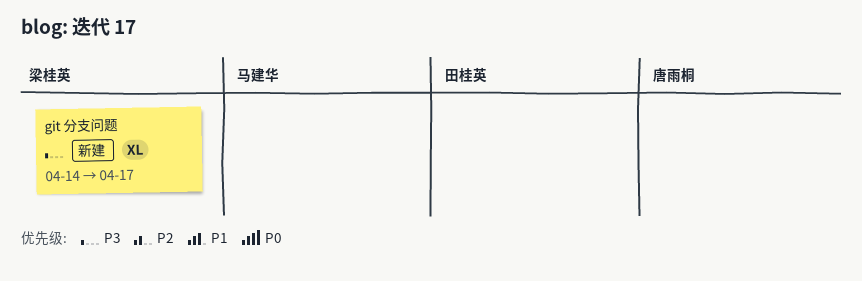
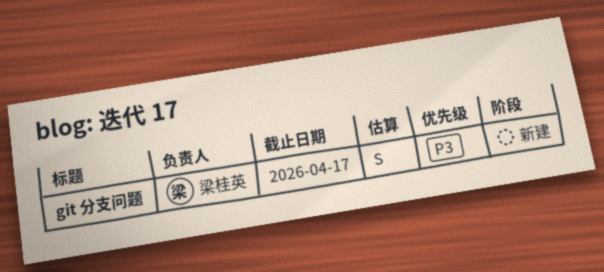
git 分支问题, estimate: XL -> S

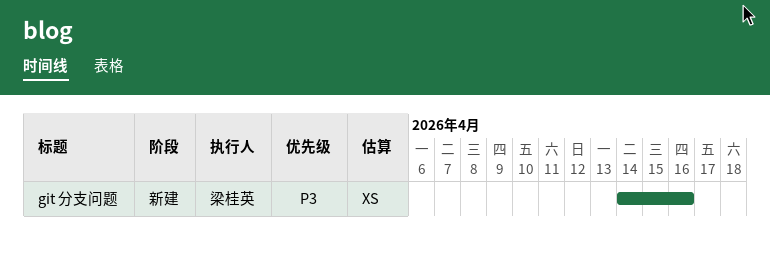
git 分支问题, estimate: S -> XS
git 分支问题, due: Apr 17 -> Apr 16

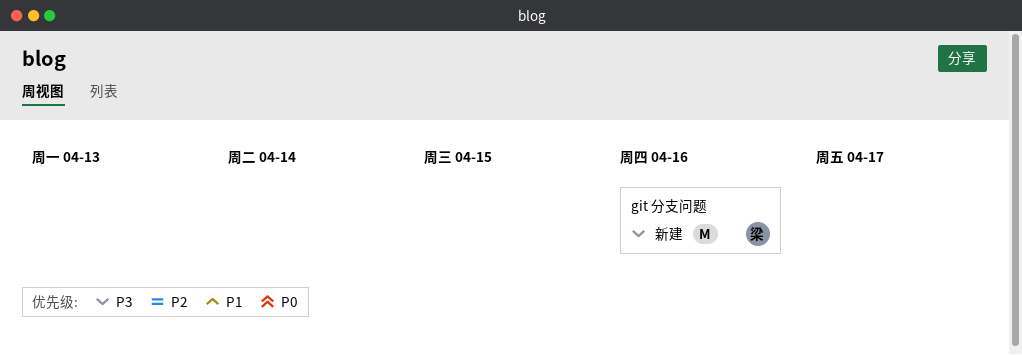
git 分支问题, estimate: XS -> M

